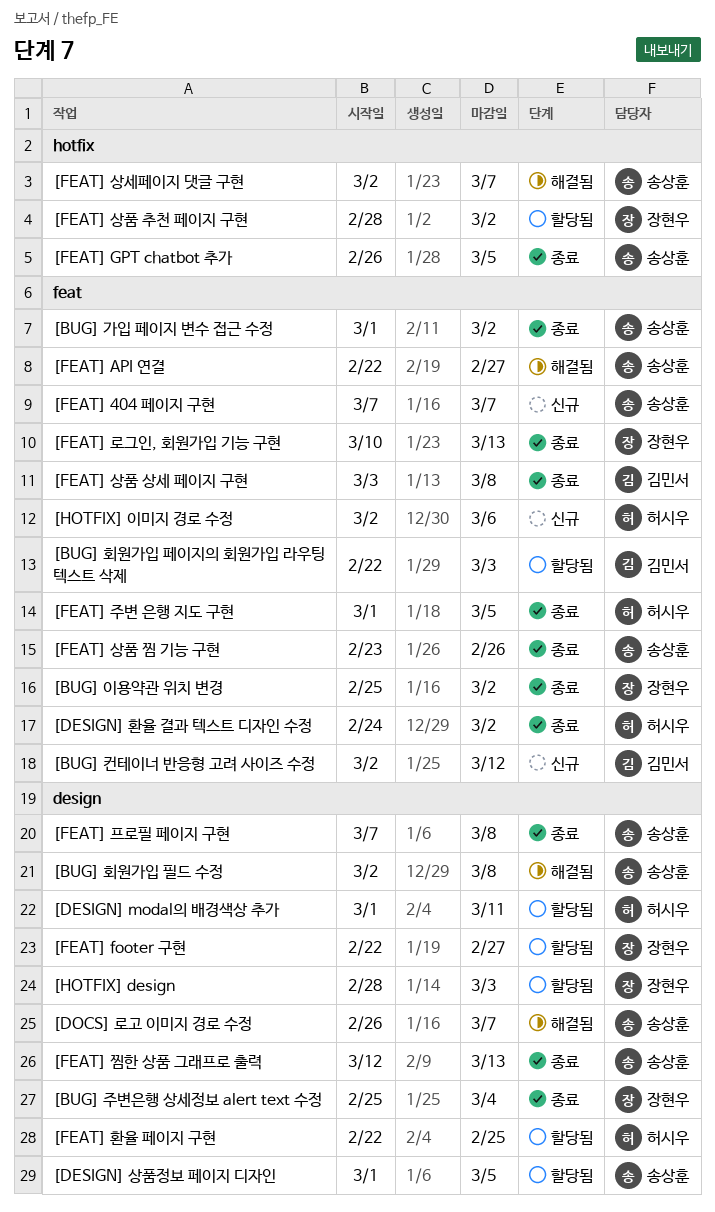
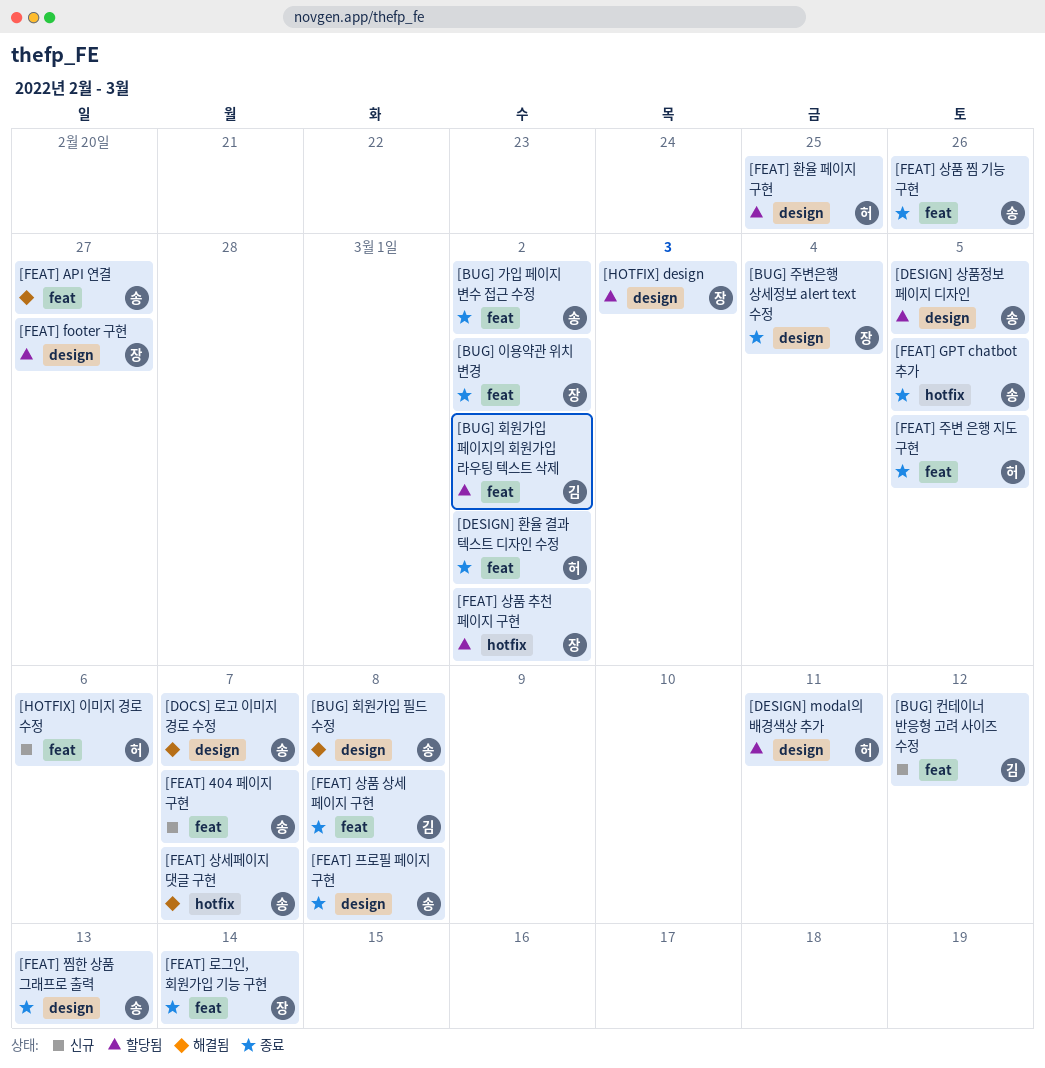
[BUG] 회원가입 페이지의 회원가입 라우팅 텍스트 삭제, due: Mar 3 -> Mar 2
[FEAT] 로그인, 회원가입 기능 구현, due: Mar 13 -> Mar 14

